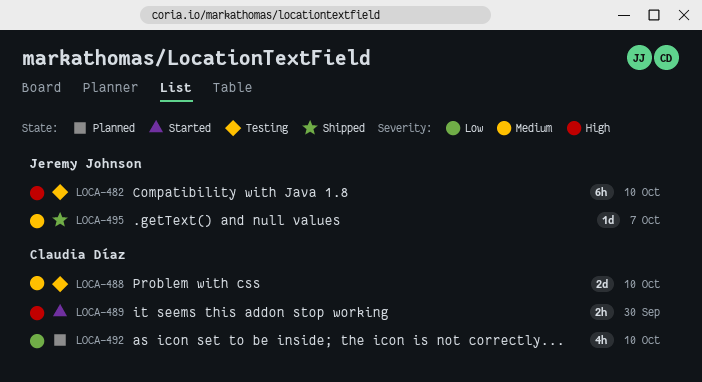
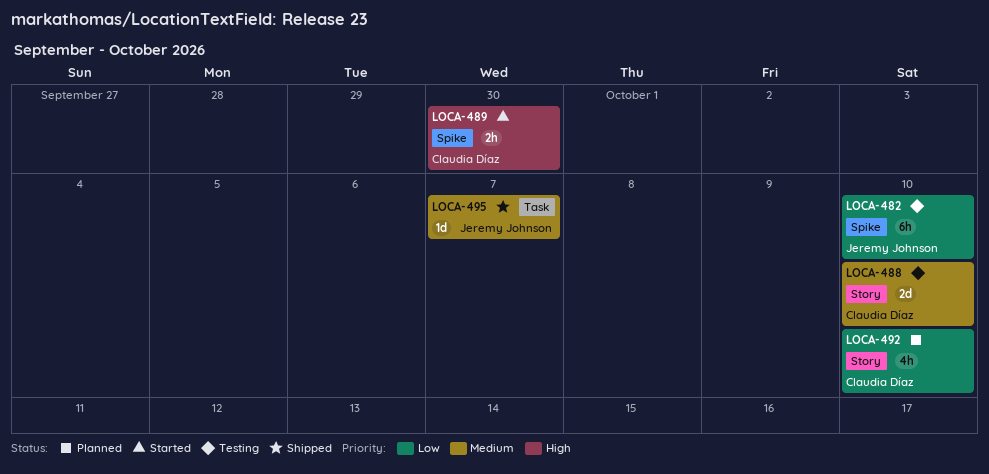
LOCA-482, priority: High -> Low

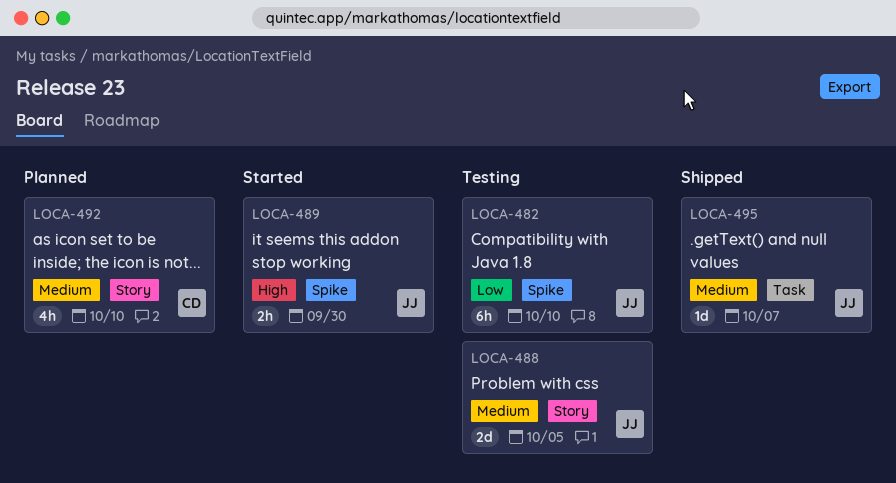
LOCA-488, owner: Claudia Díaz -> Jeremy Johnson
LOCA-488, due: Oct 10 -> Oct 5
LOCA-489, owner: Claudia Díaz -> Jeremy Johnson
LOCA-492, priority: Low -> Medium

